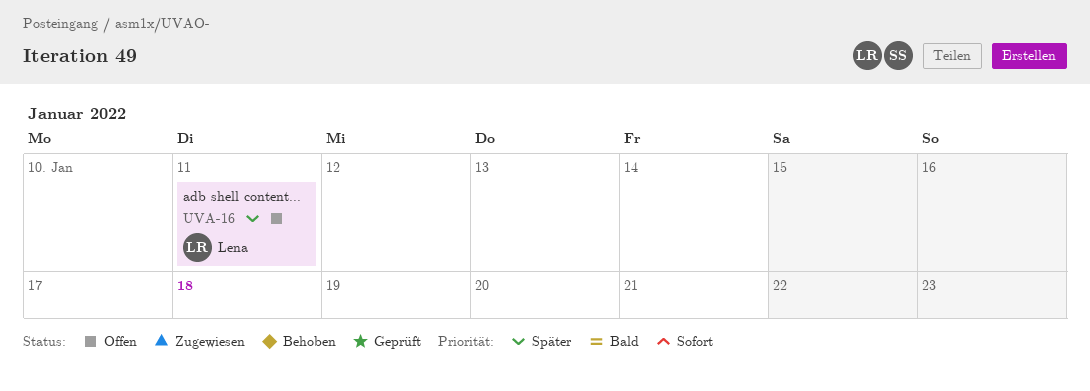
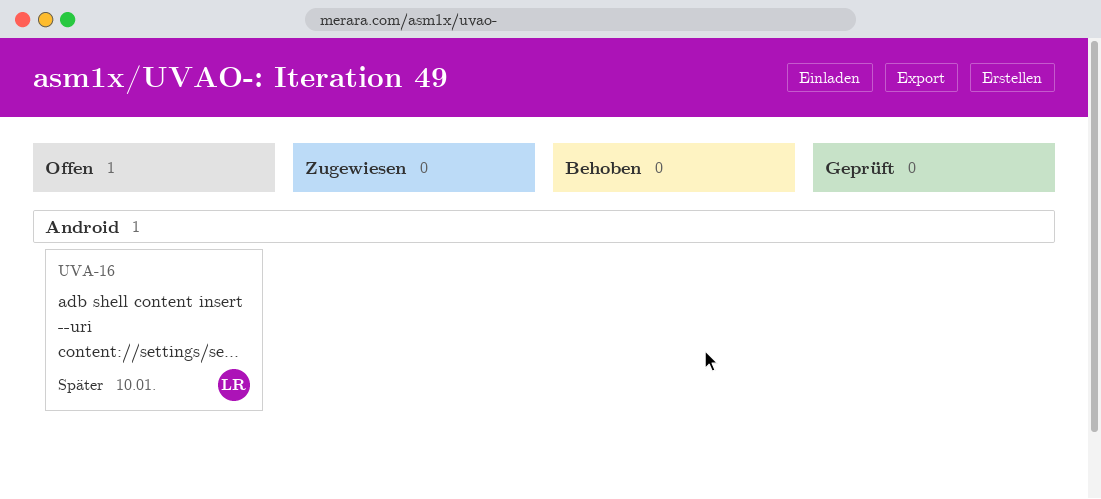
UVA-16, due: Jan 11 -> Jan 10

